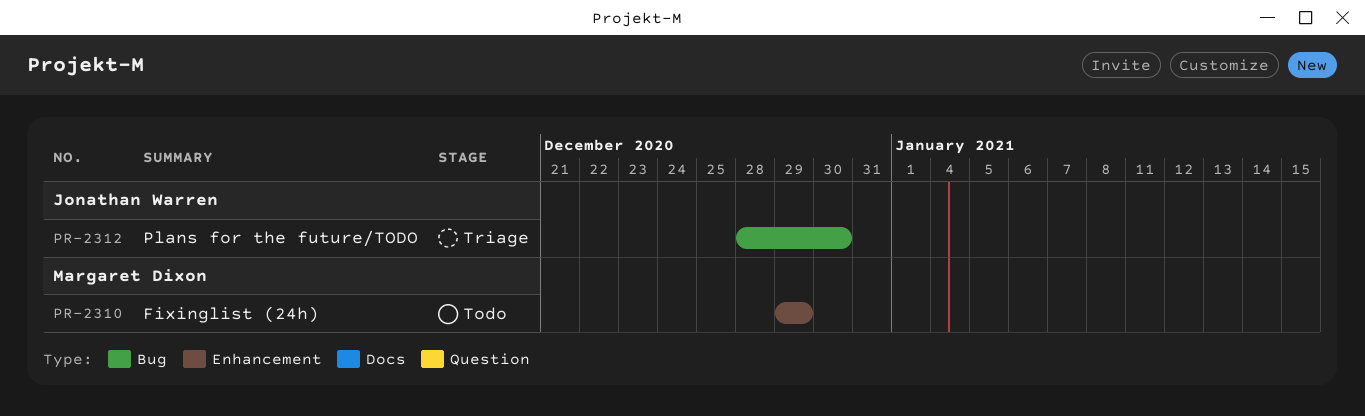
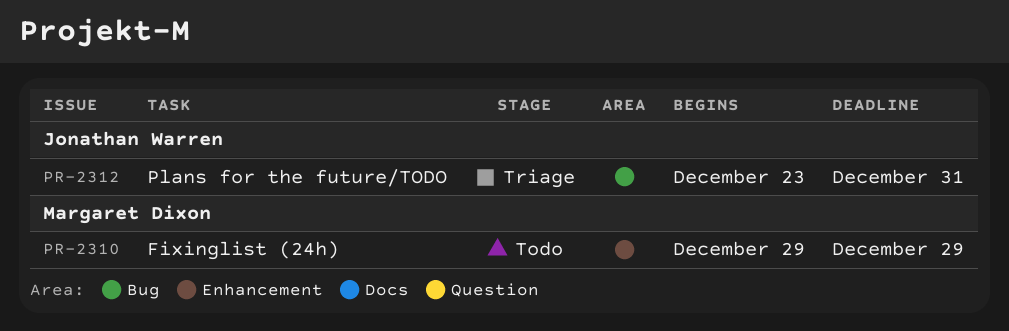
PR-2312, start: Dec 28 -> Dec 23
PR-2312, due: Dec 30 -> Dec 31

